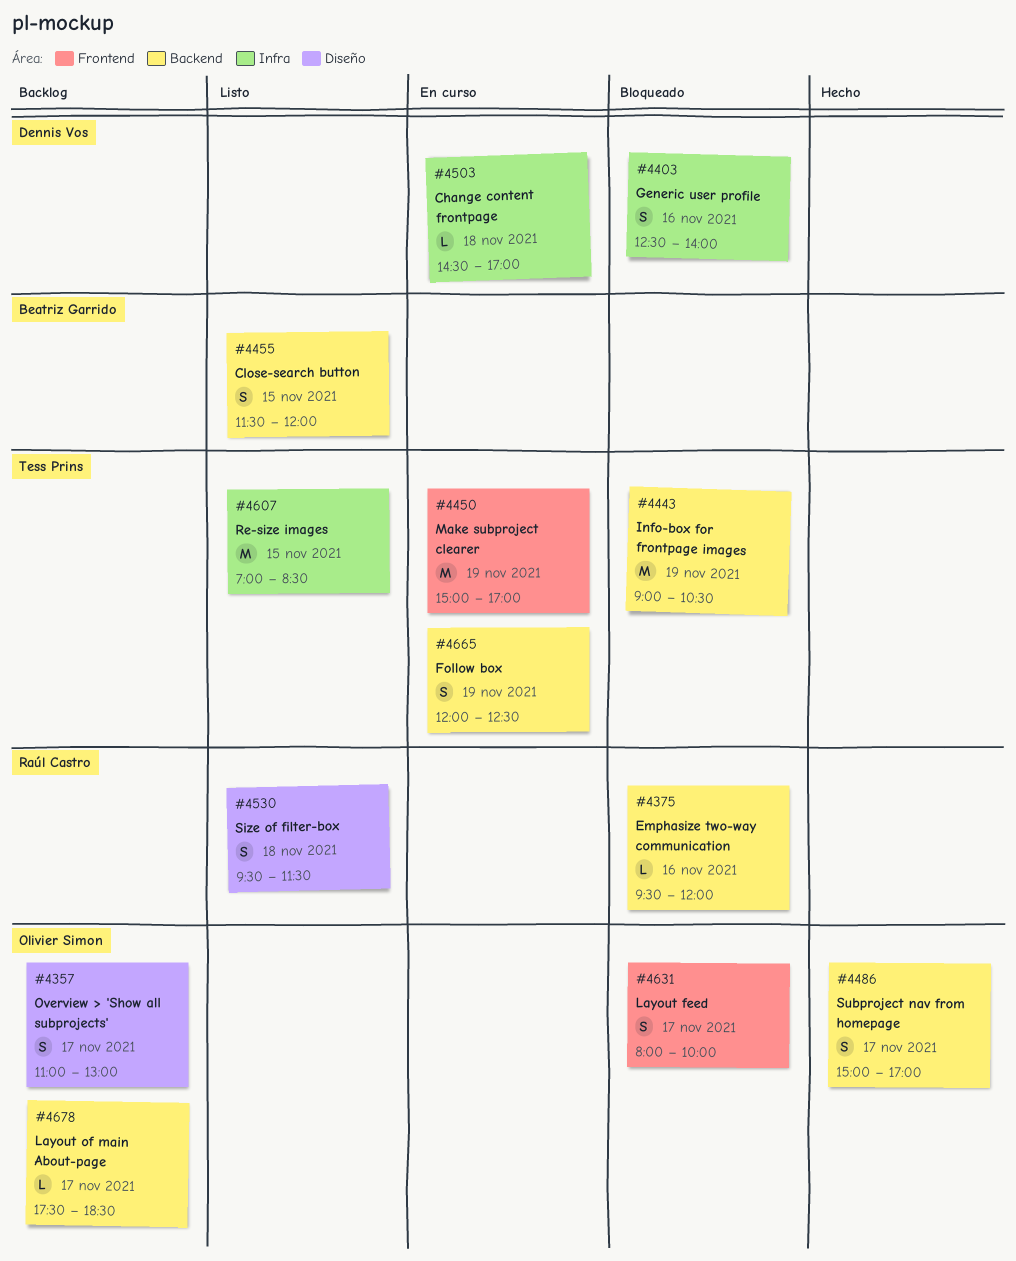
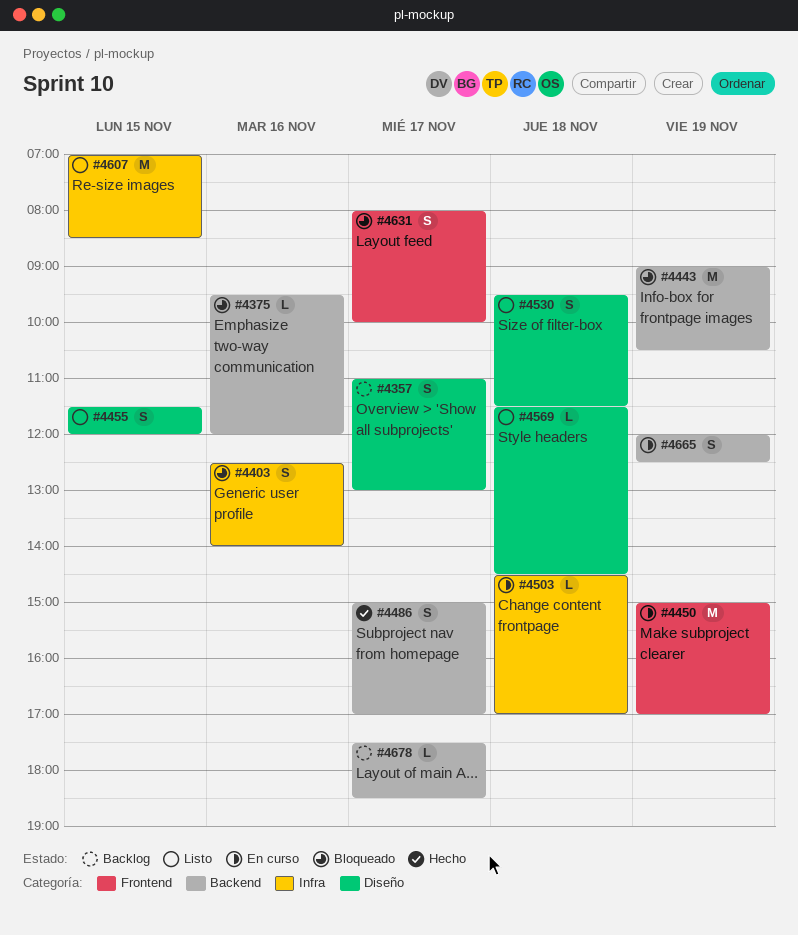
#4455, label: Backend -> Diseño
#4569: none -> present

